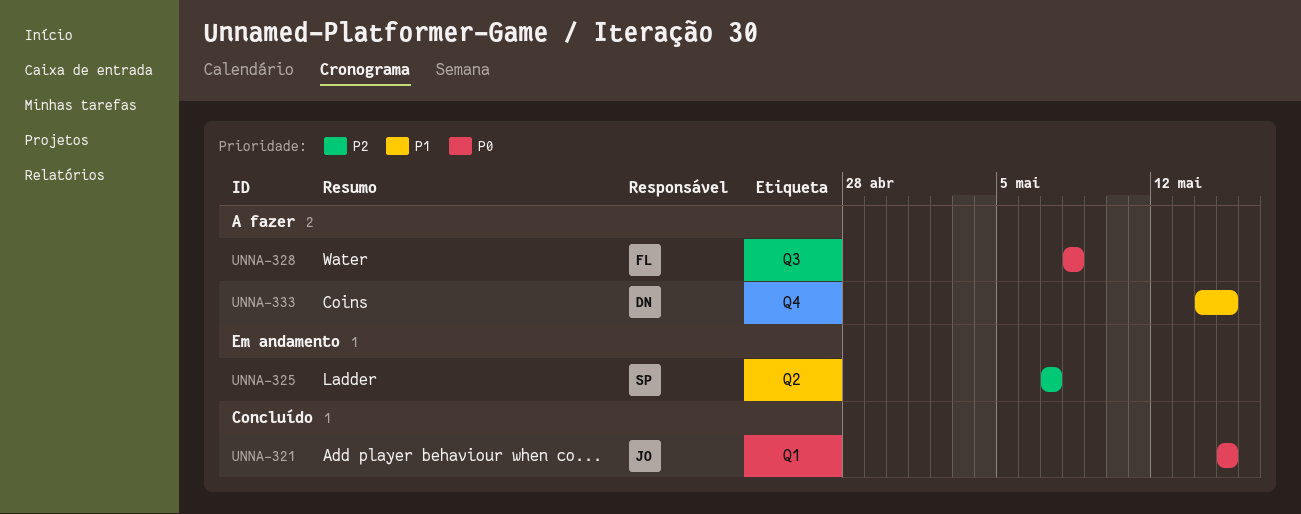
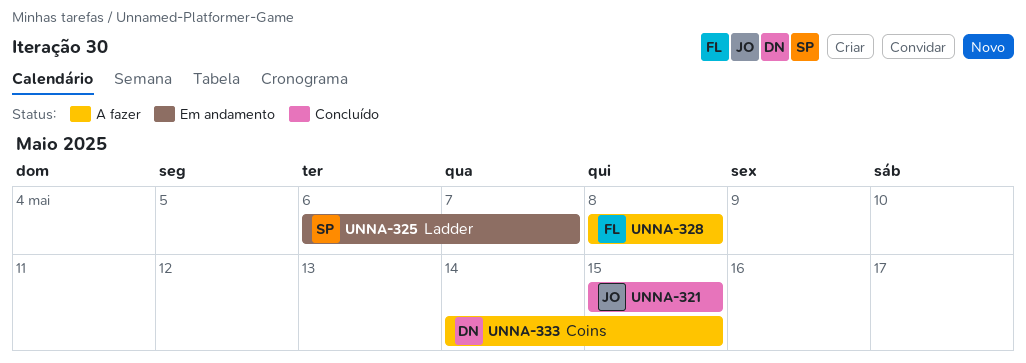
UNNA-325, start: May 7 -> May 6

